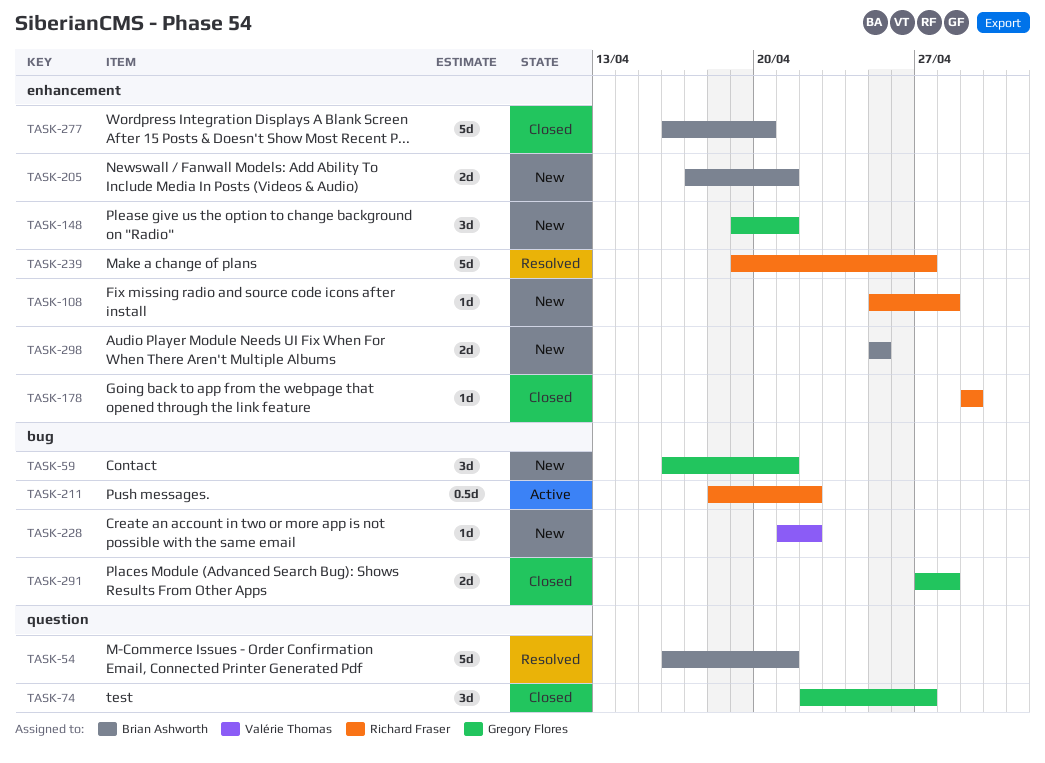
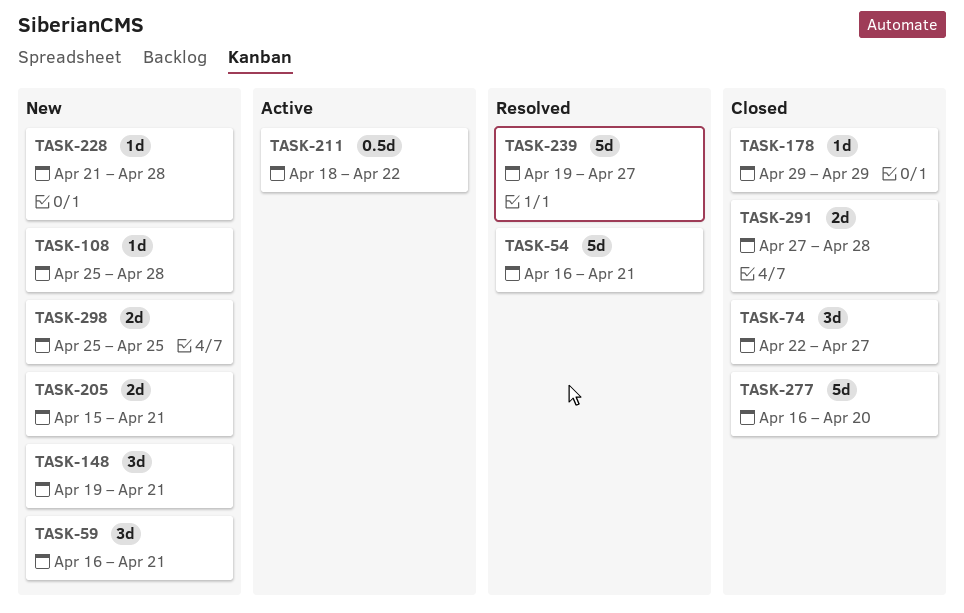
TASK-205, start: Apr 17 -> Apr 15
TASK-228, due: Apr 22 -> Apr 28

